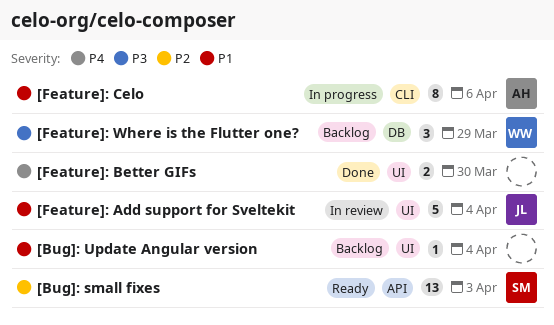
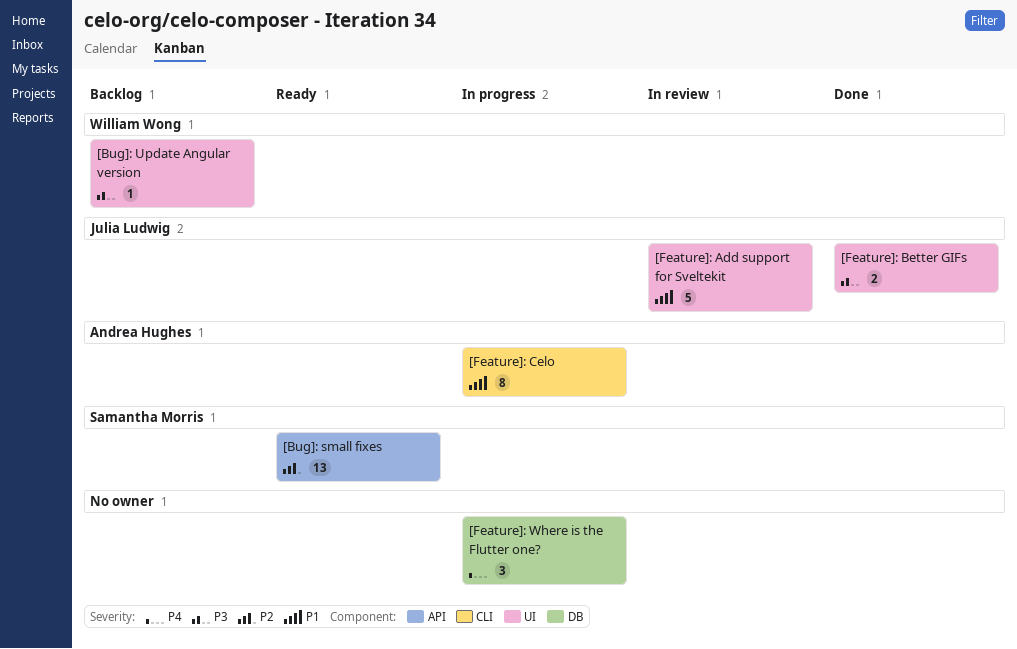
[Bug]: Update Angular version, owner: none -> William Wong
[Bug]: Update Angular version, priority: P1 -> P3
[Feature]: Better GIFs, owner: none -> Julia Ludwig
[Feature]: Better GIFs, priority: P4 -> P3
[Feature]: Where is the Flutter one?, status: Backlog -> In progress
[Feature]: Where is the Flutter one?, owner: William Wong -> none
[Feature]: Where is the Flutter one?, priority: P3 -> P4

